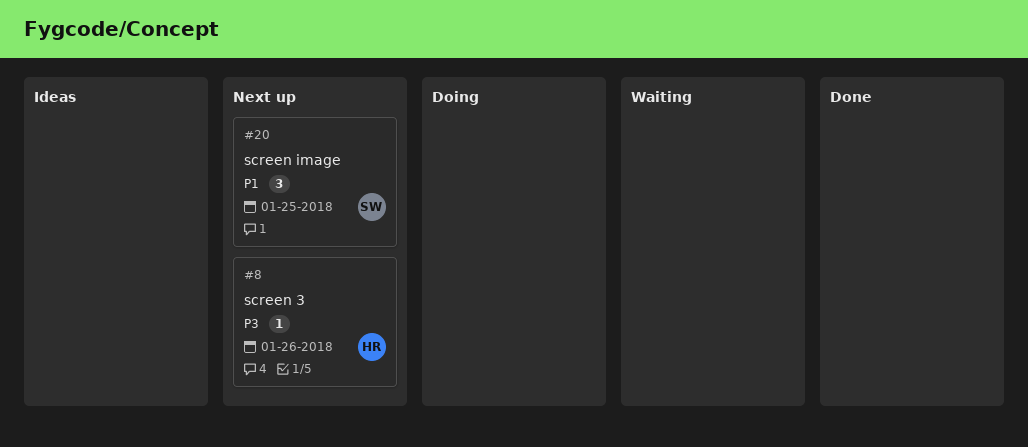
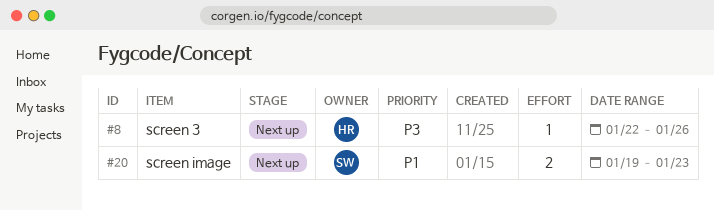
#20, estimate: 3 -> 2
#20, due: Jan 25 -> Jan 23

